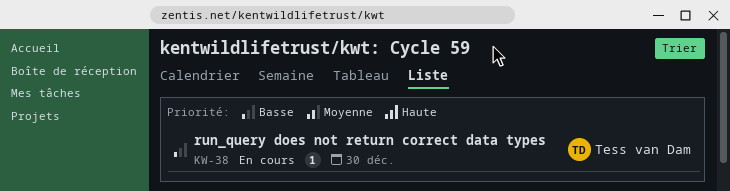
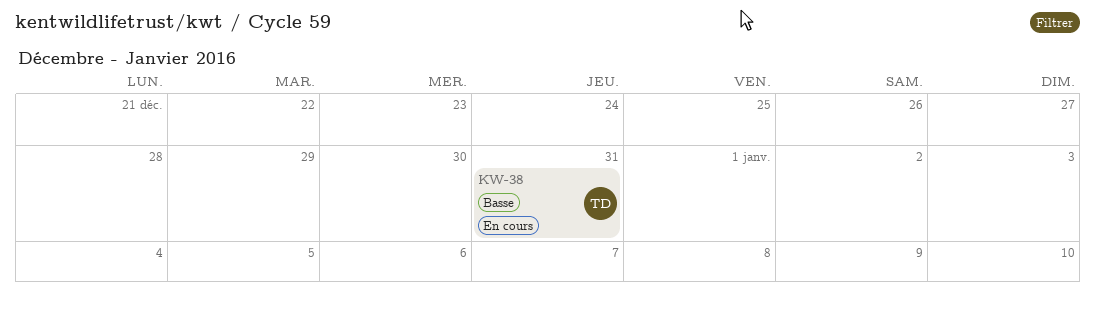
KW-38, due: Dec 30 -> Dec 31

